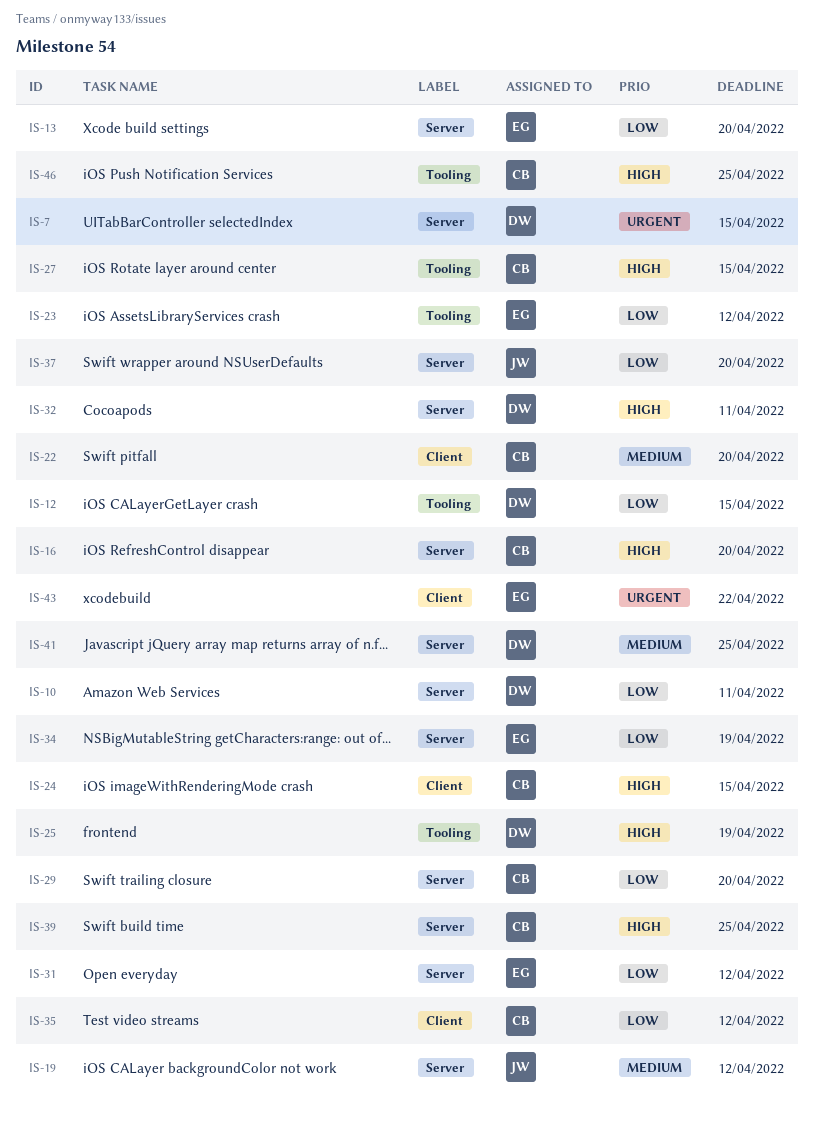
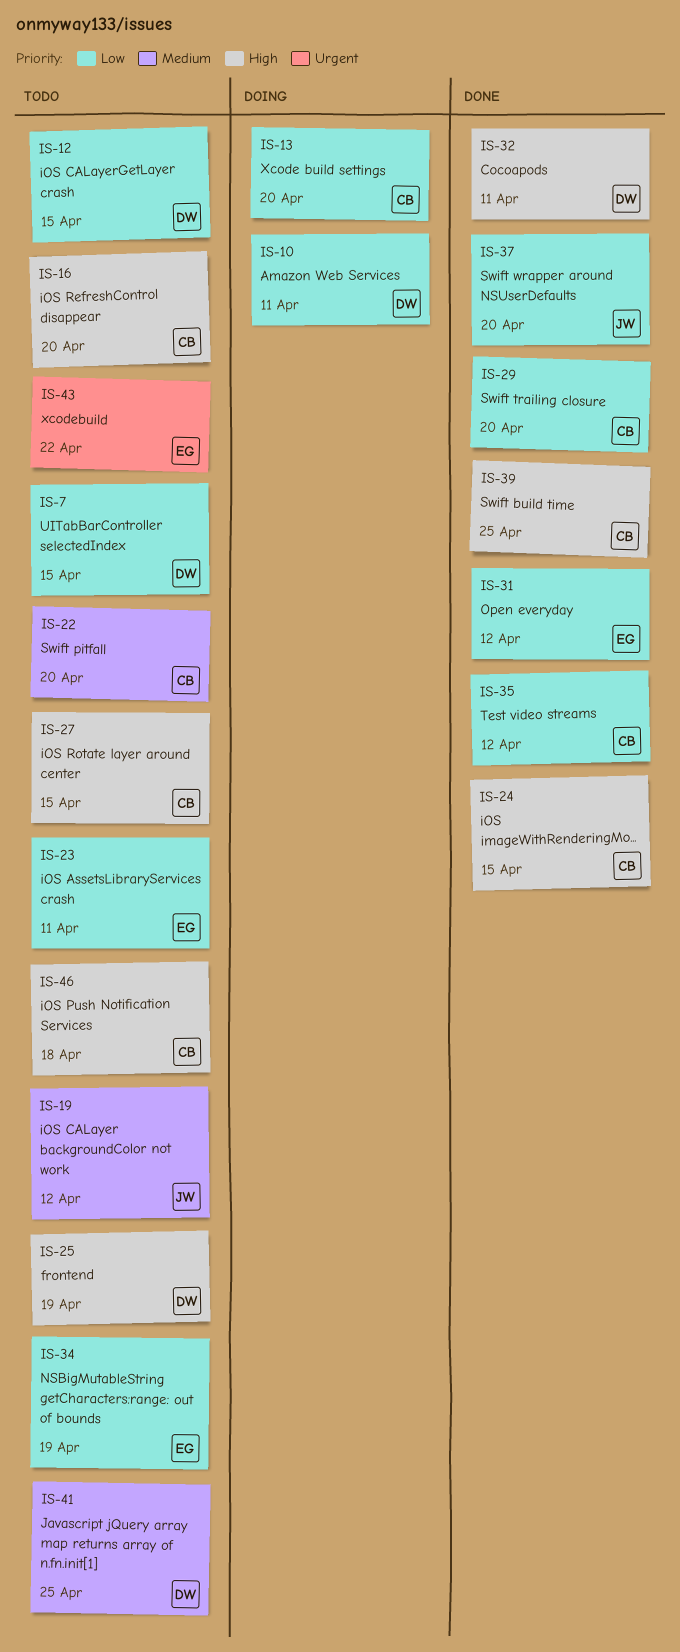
IS-7, priority: Urgent -> Low
IS-13, owner: EG -> CB
IS-23, due: Apr 12 -> Apr 11
IS-46, due: Apr 25 -> Apr 18

